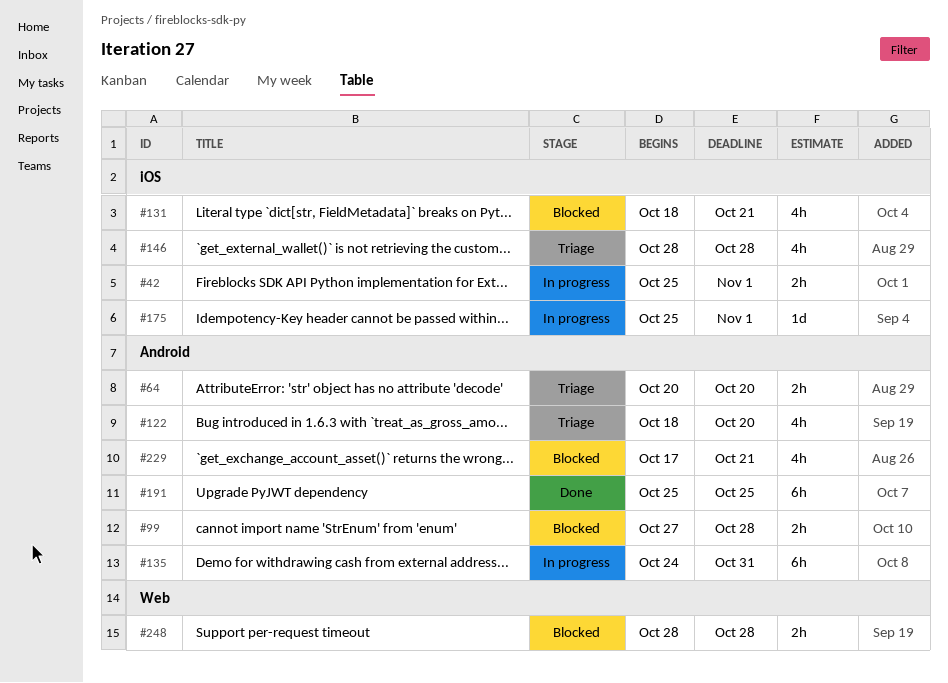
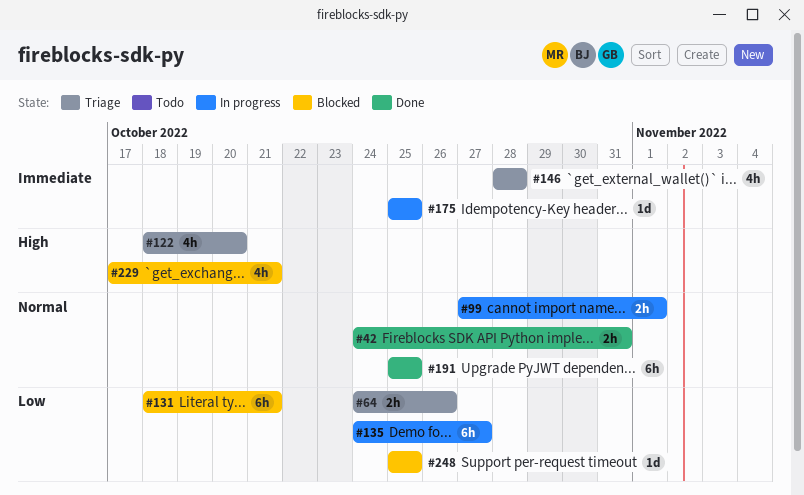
#42, status: In progress -> Done
#42, start: Oct 25 -> Oct 24
#42, due: Nov 1 -> Oct 31
#64, start: Oct 20 -> Oct 24
#64, due: Oct 20 -> Oct 26
#99, status: Blocked -> In progress
#99, due: Oct 28 -> Nov 1
#131, estimate: 4h -> 6h
#135, due: Oct 31 -> Oct 27
#175, due: Nov 1 -> Oct 25
#248, estimate: 2h -> 1d
#248, start: Oct 28 -> Oct 25
#248, due: Oct 28 -> Oct 25

